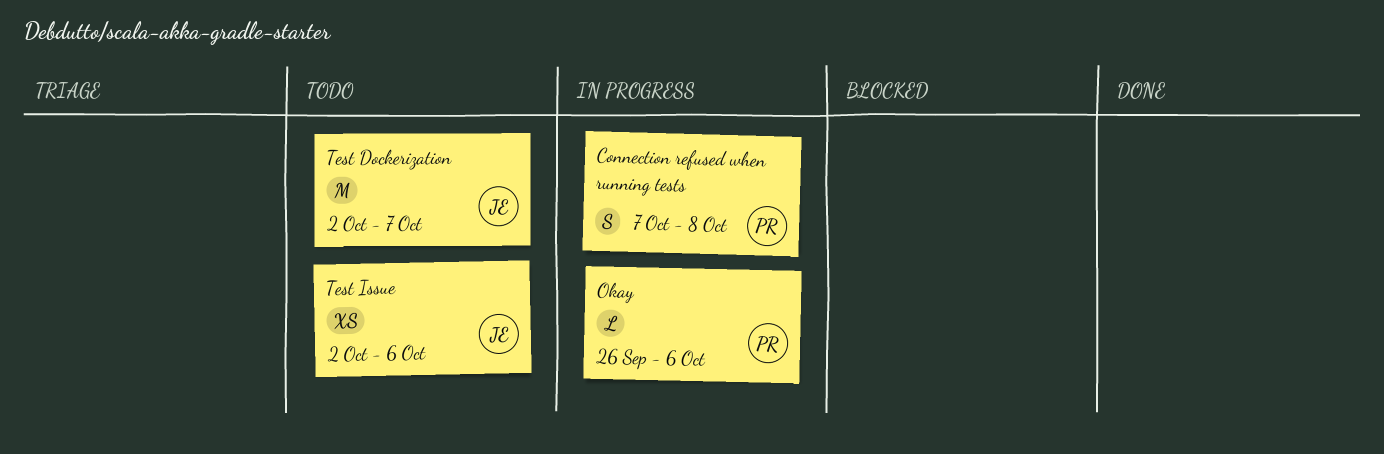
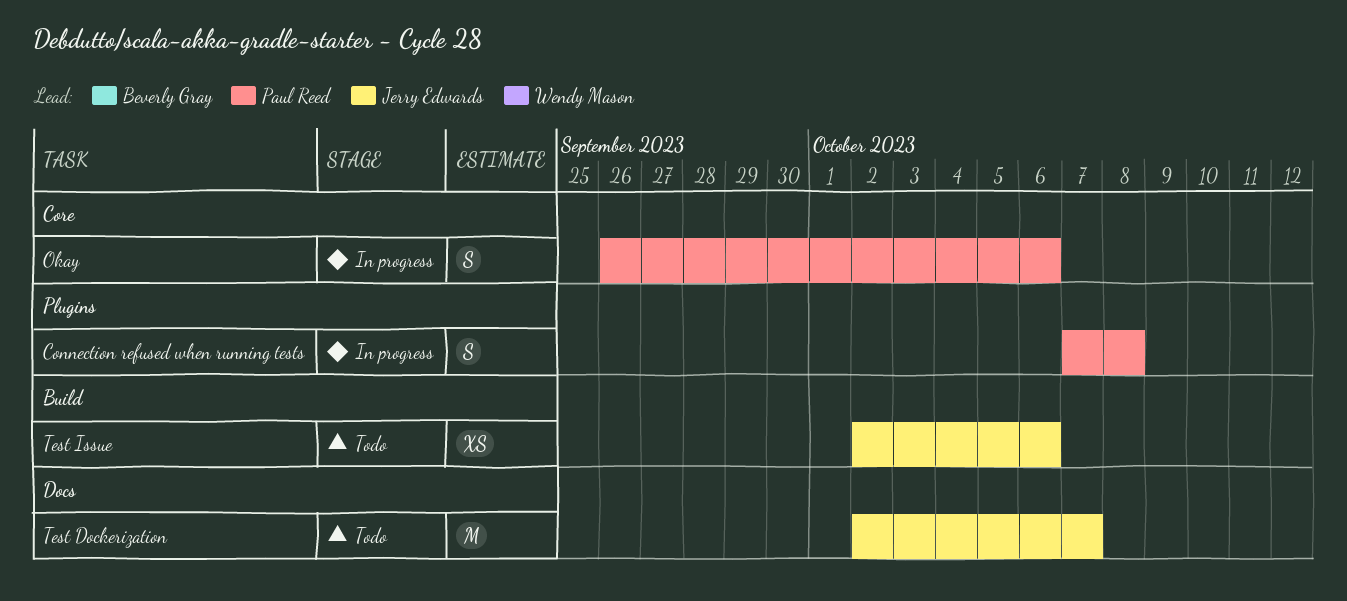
Okay, estimate: L -> S

